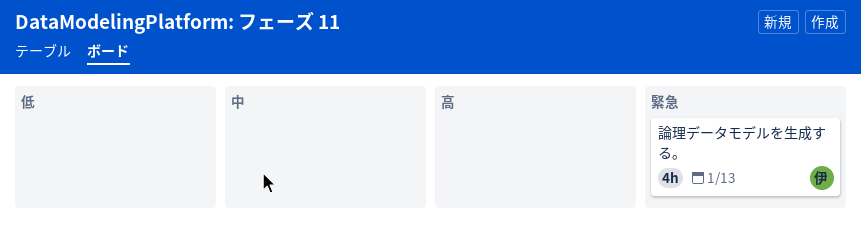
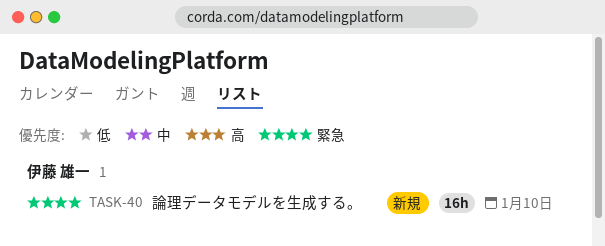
論理データモデルを生成する。, estimate: 4h -> 16h
論理データモデルを生成する。, due: Jan 13 -> Jan 10

